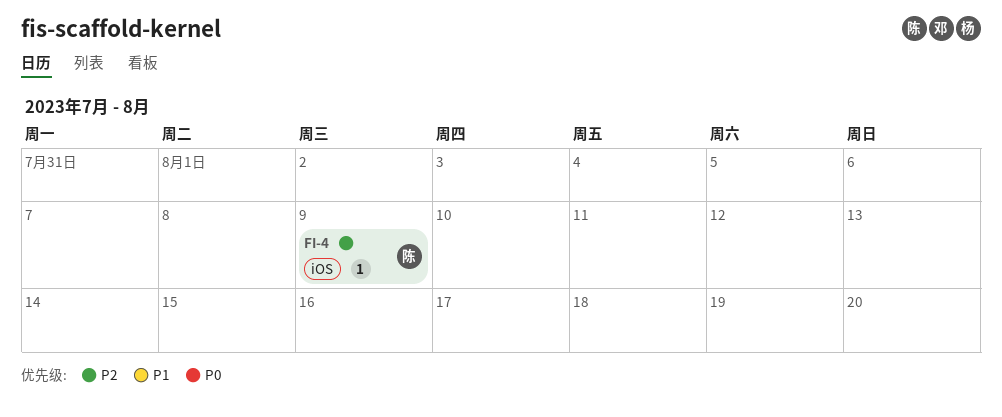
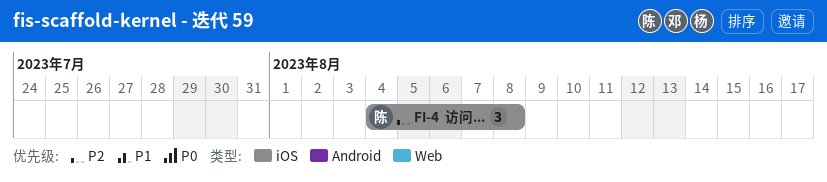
FI-4, estimate: 1 -> 3
FI-4, due: Aug 9 -> Aug 8

